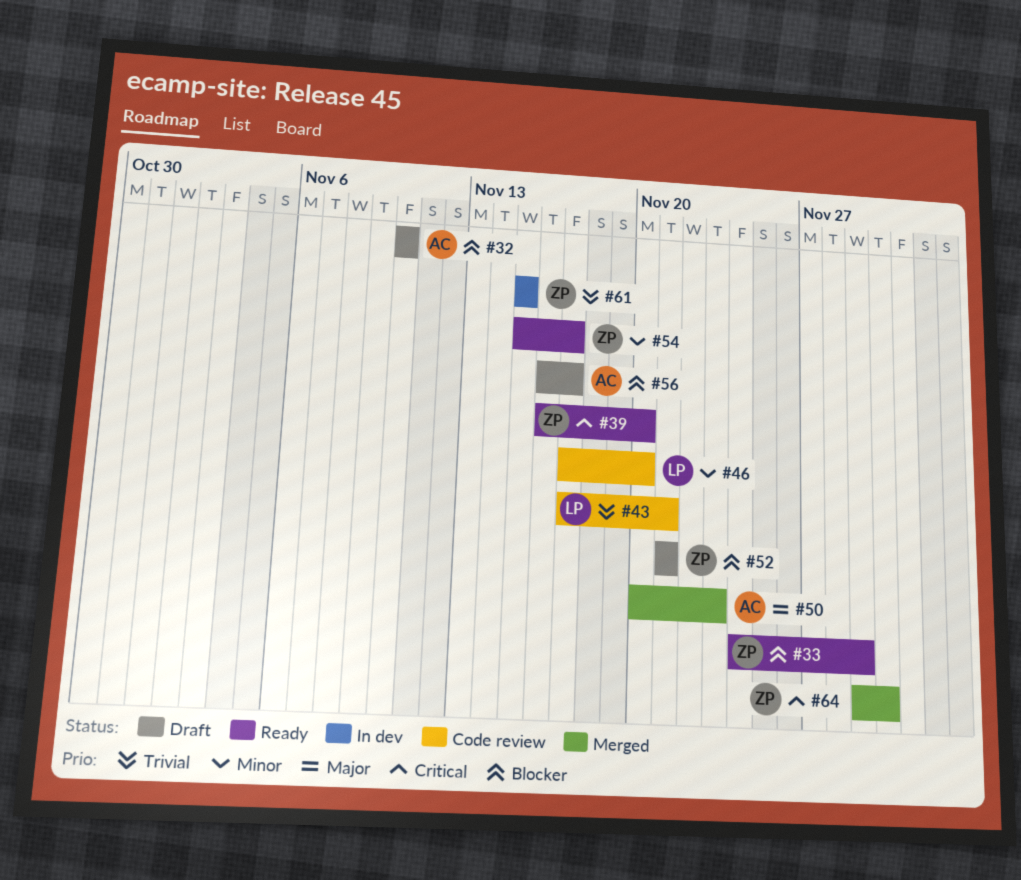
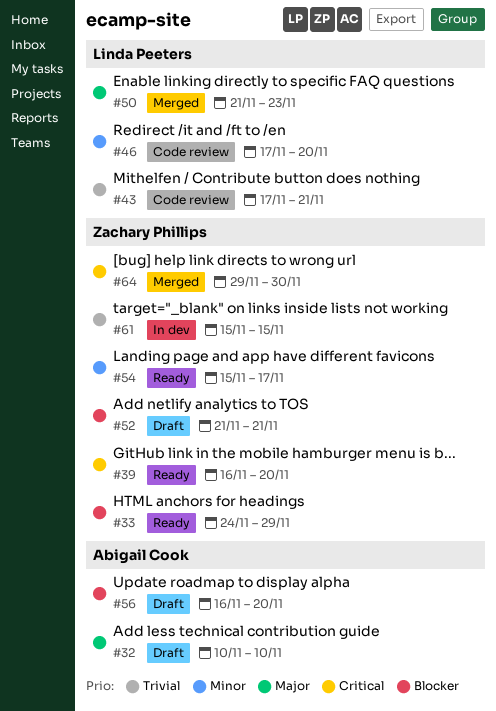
#32, priority: Blocker -> Major
#50, owner: Abigail Cook -> Linda Peeters
#50, start: Nov 20 -> Nov 21
#56, due: Nov 17 -> Nov 20

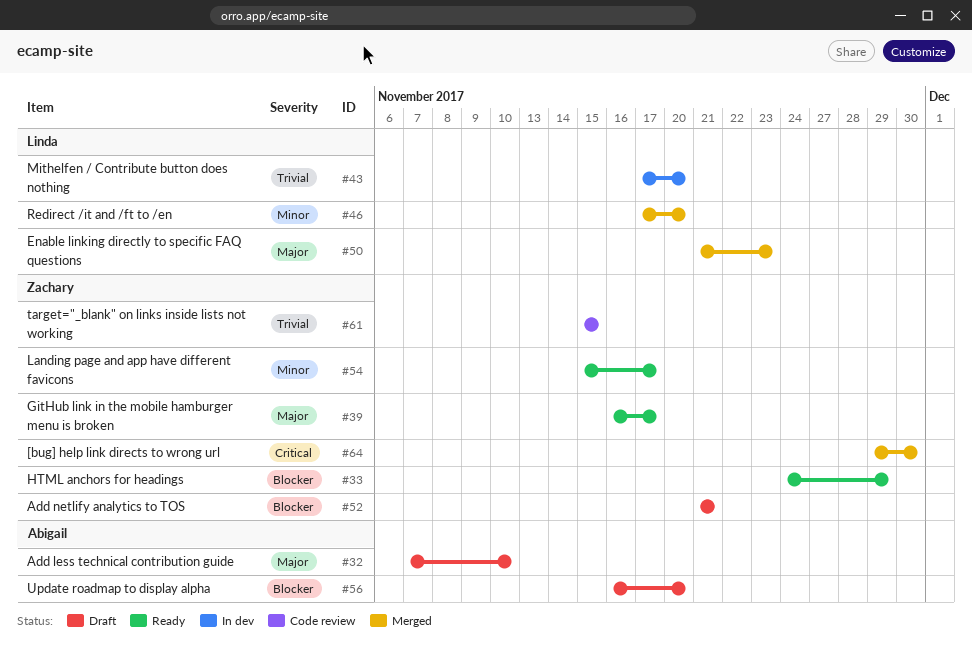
#32, start: Nov 10 -> Nov 7
#39, priority: Critical -> Major
#39, due: Nov 20 -> Nov 17
#43, status: Code review -> In dev
#43, due: Nov 21 -> Nov 20
#46, status: Code review -> Merged
#61, status: In dev -> Code review

